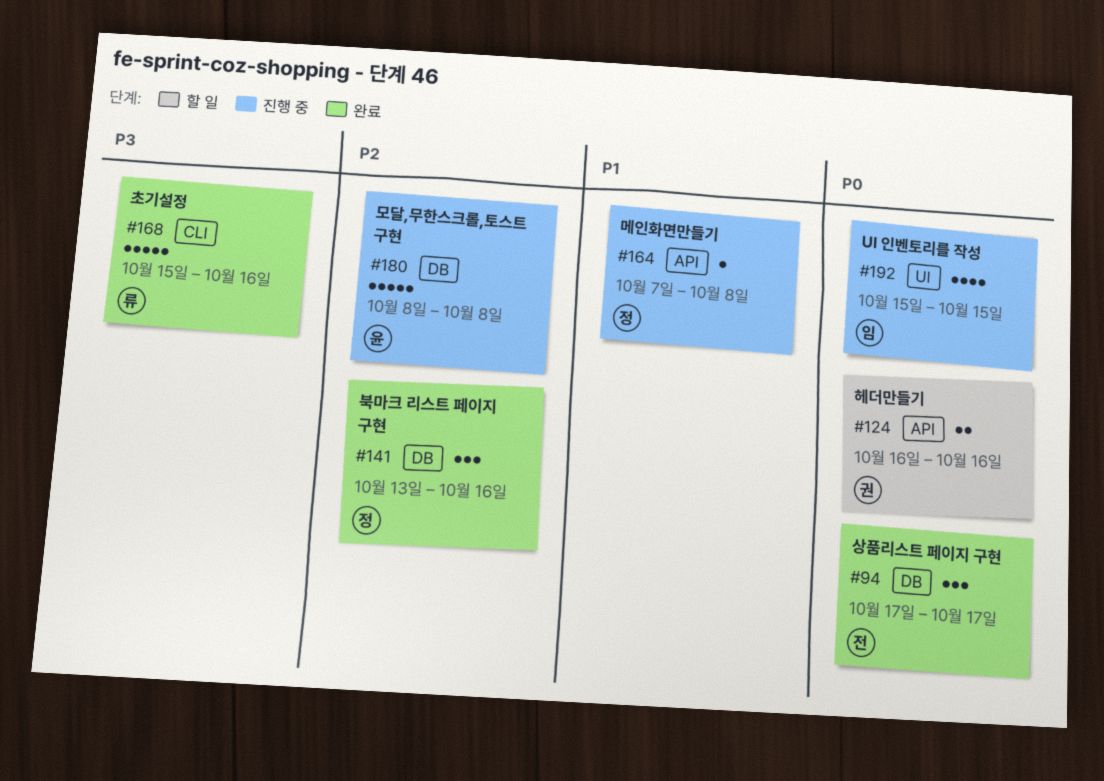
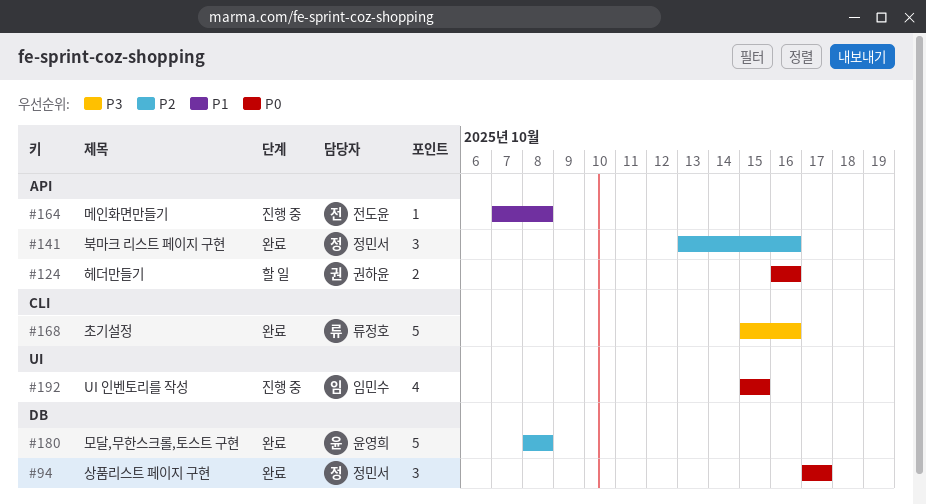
#94, owner: 전도윤 -> 정민서
#141, label: DB -> API
#164, owner: 정민서 -> 전도윤
#180, status: 진행 중 -> 완료

